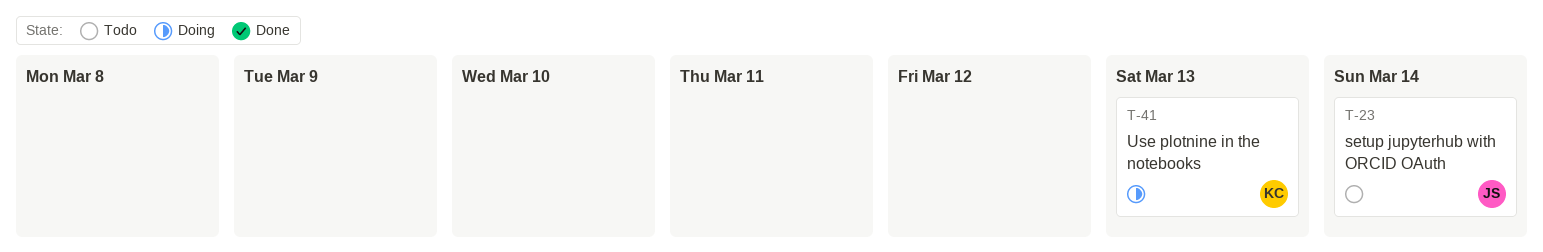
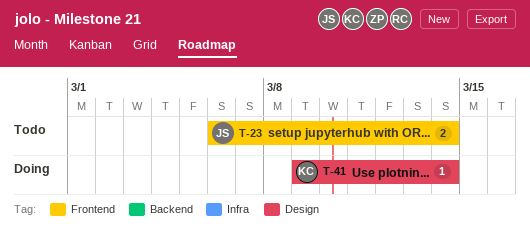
T-41, due: Mar 13 -> Mar 14

